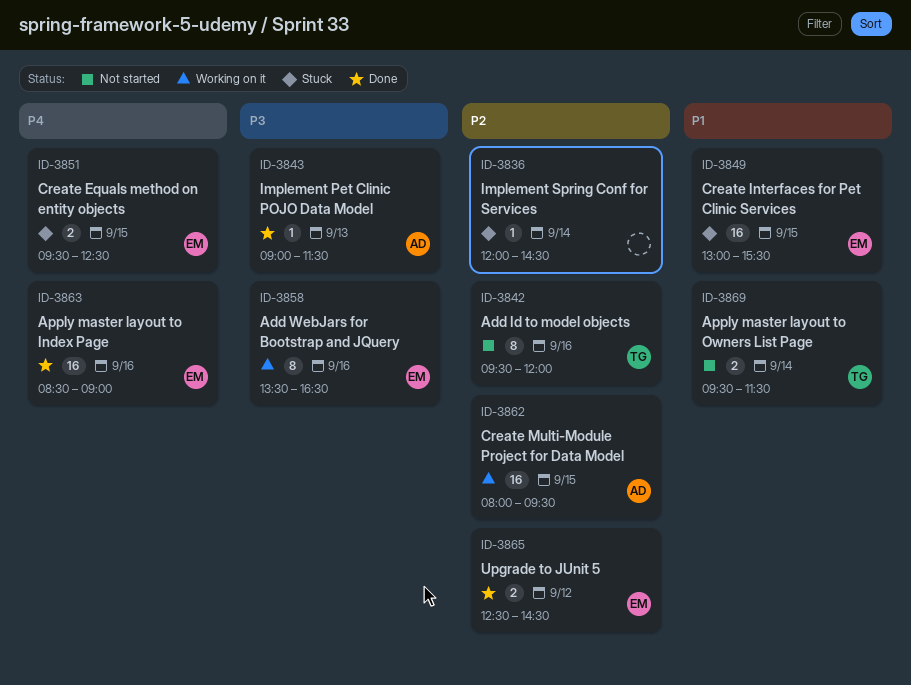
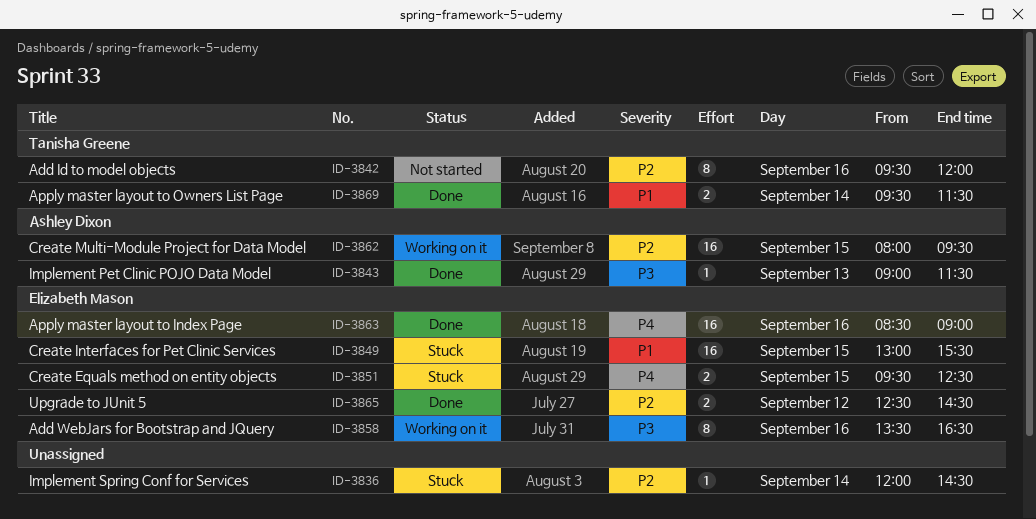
ID-3869, status: Not started -> Done

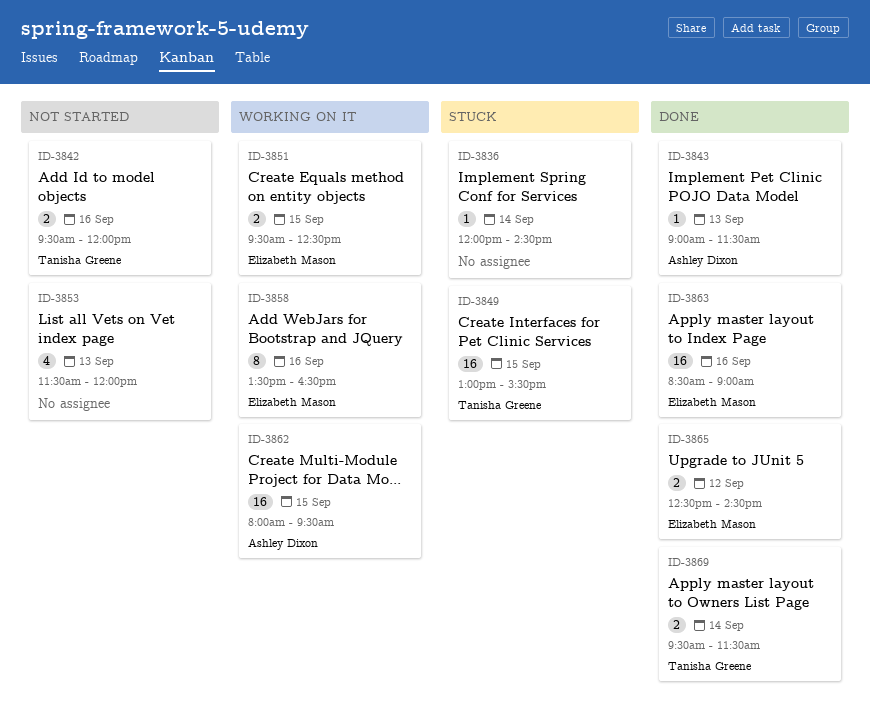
ID-3842, estimate: 8 -> 2
ID-3849, owner: Elizabeth Mason -> Tanisha Greene
ID-3851, status: Stuck -> Working on it
ID-3853: none -> present

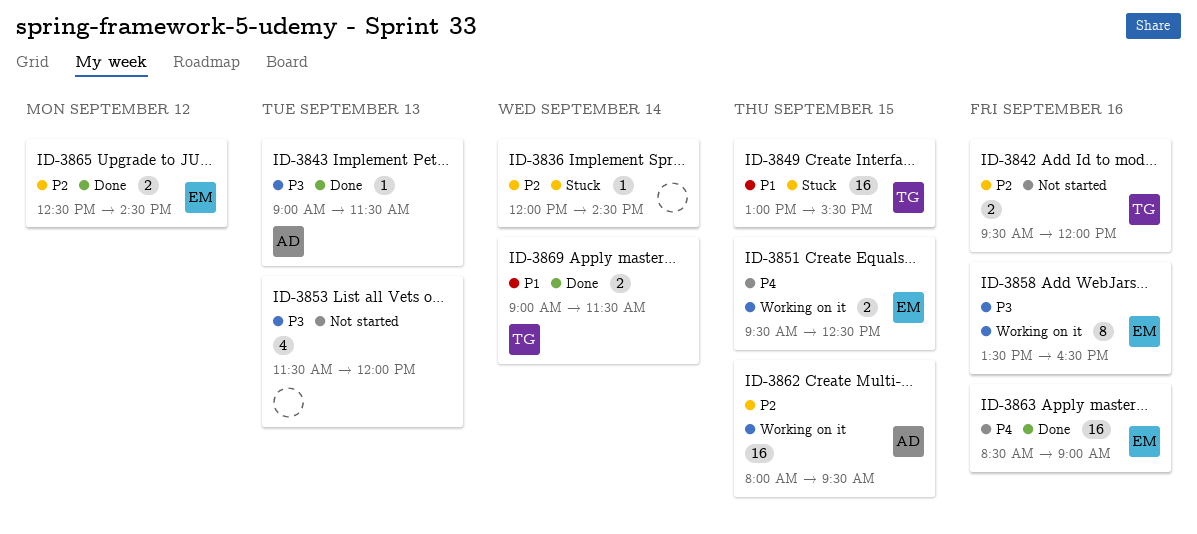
ID-3869, begins: 09:30 -> 09:00

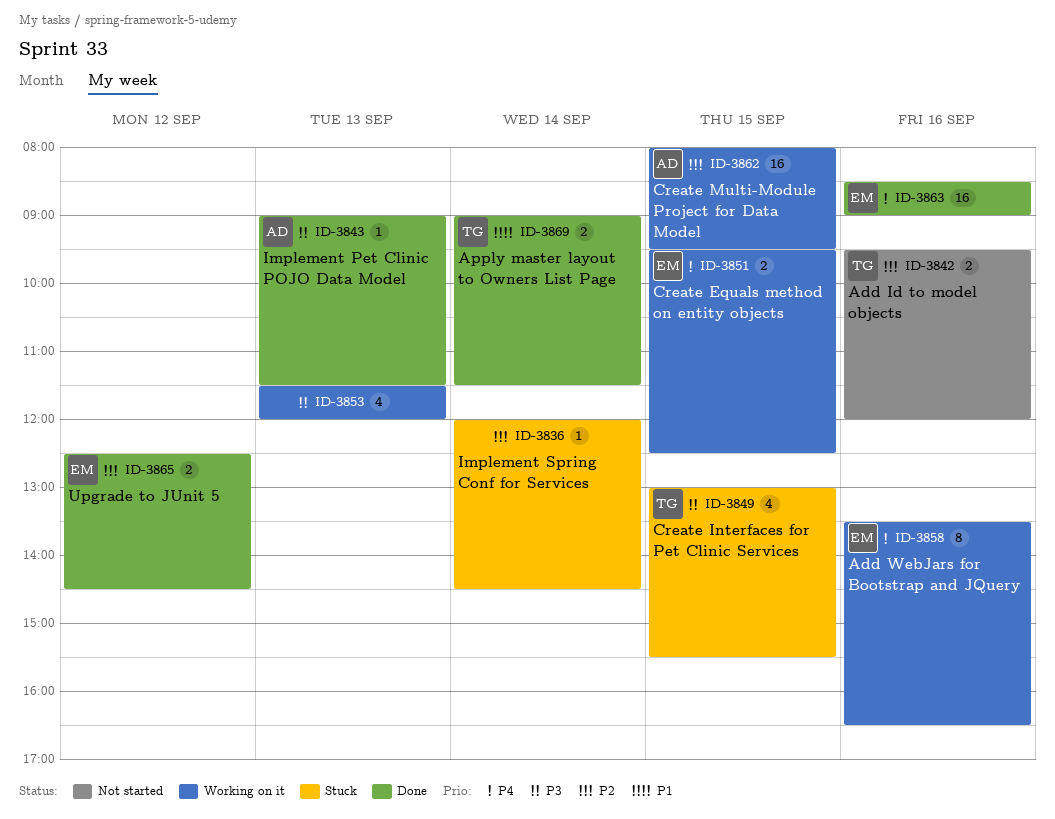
ID-3849, priority: P1 -> P3
ID-3849, estimate: 16 -> 4
ID-3853, status: Not started -> Working on it
ID-3858, priority: P3 -> P4

